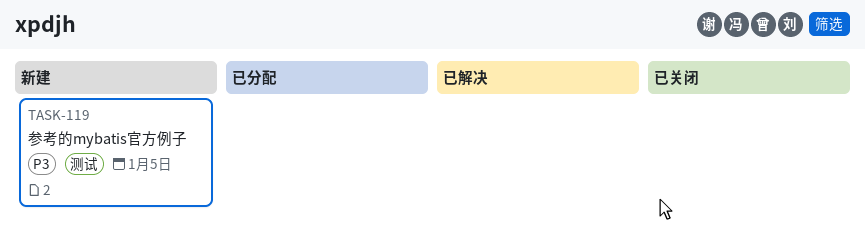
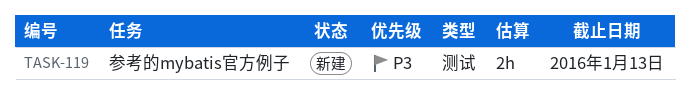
TASK-119, due: Jan 5 -> Jan 13

